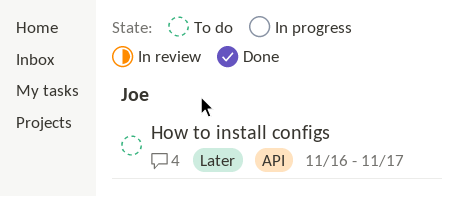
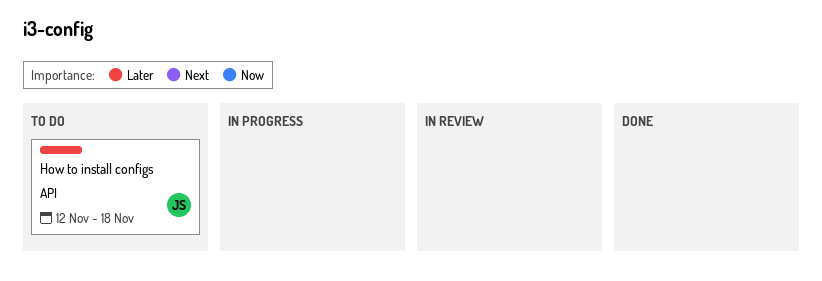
How to install configs, start: Nov 16 -> Nov 12
How to install configs, due: Nov 17 -> Nov 18

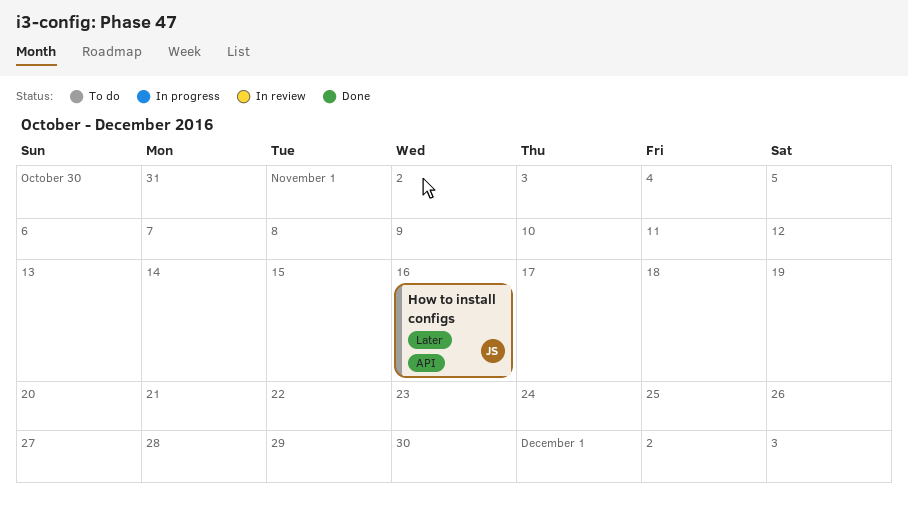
How to install configs, due: Nov 18 -> Nov 16

